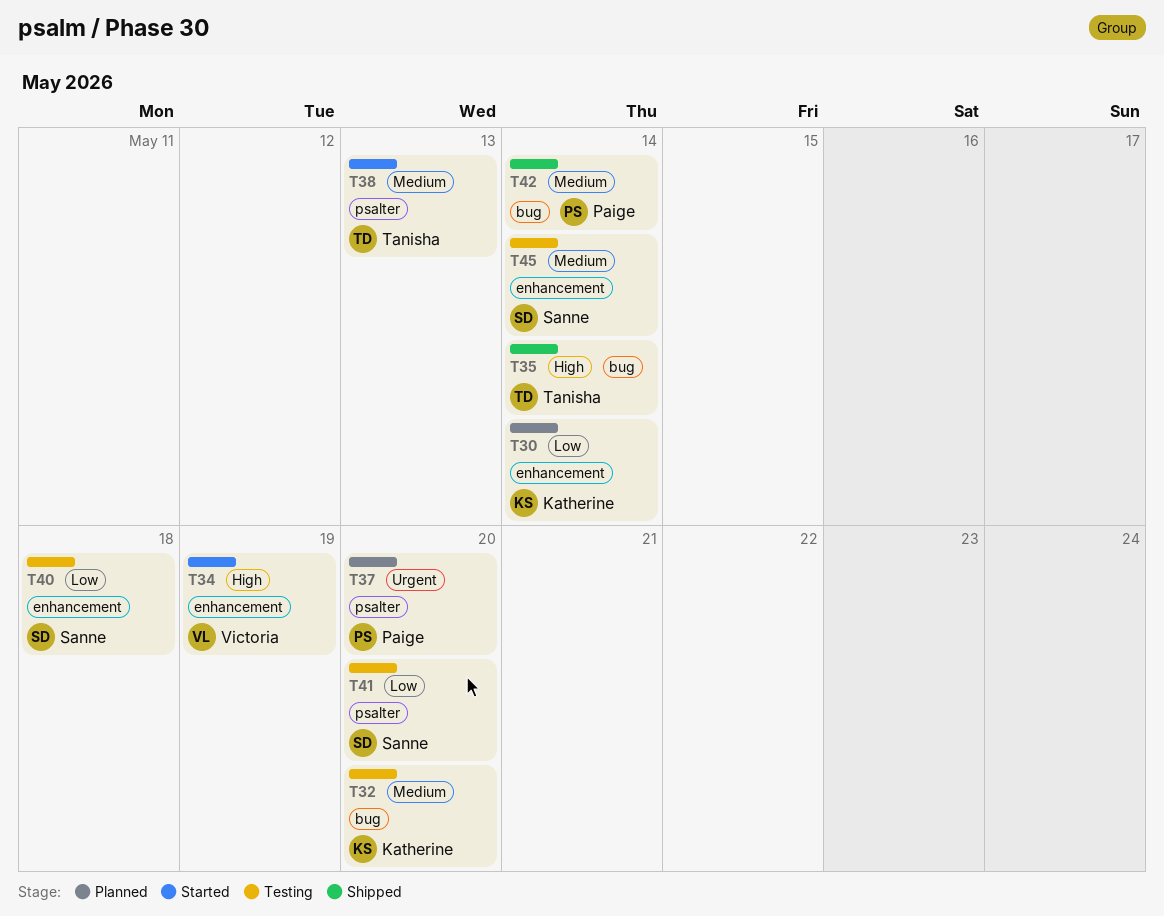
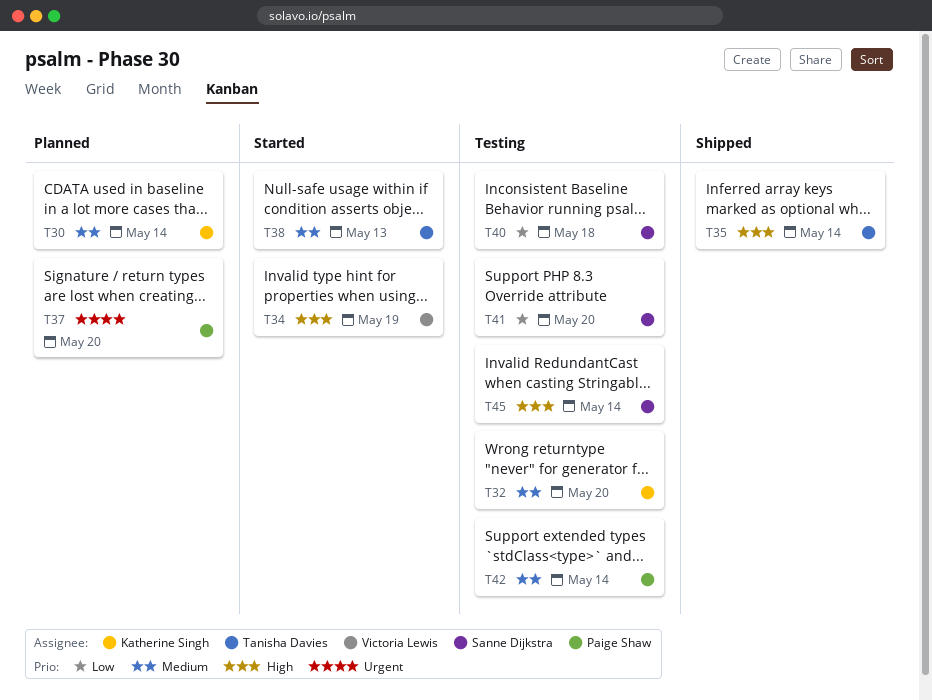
T30, priority: Low -> Medium
T42, status: Shipped -> Testing
T45, priority: Medium -> High

